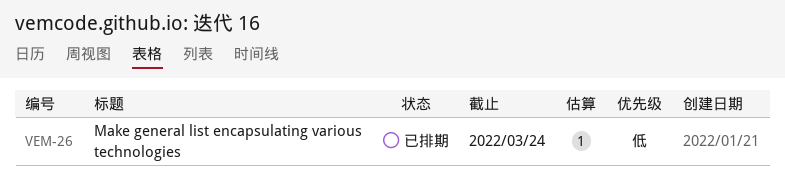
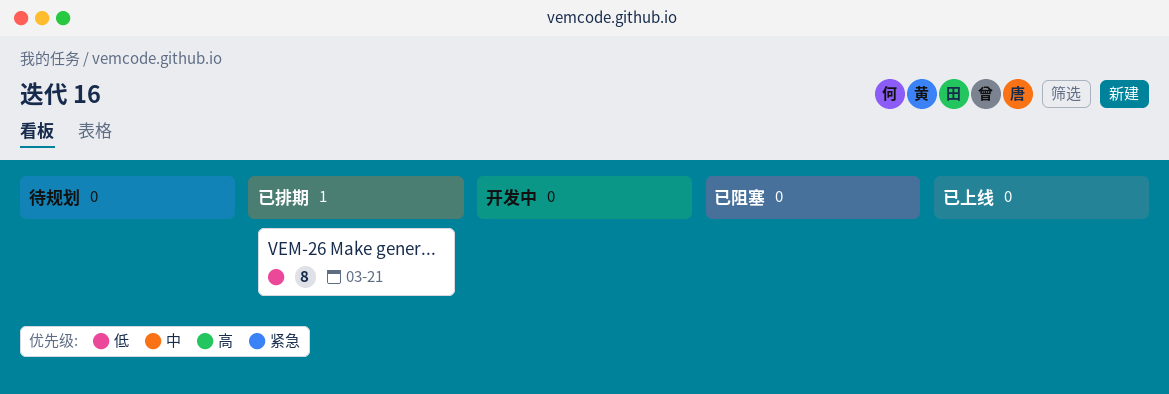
VEM-26, estimate: 1 -> 8
VEM-26, due: Mar 24 -> Mar 21

